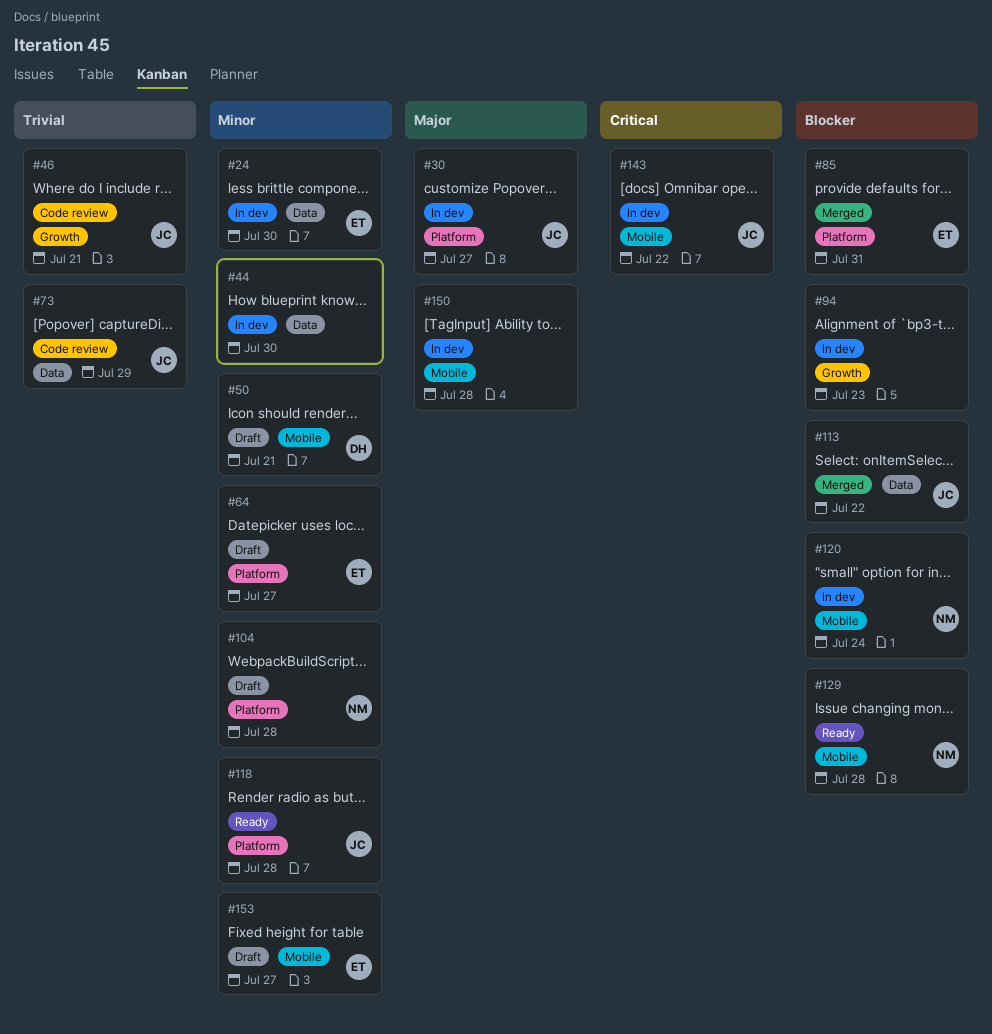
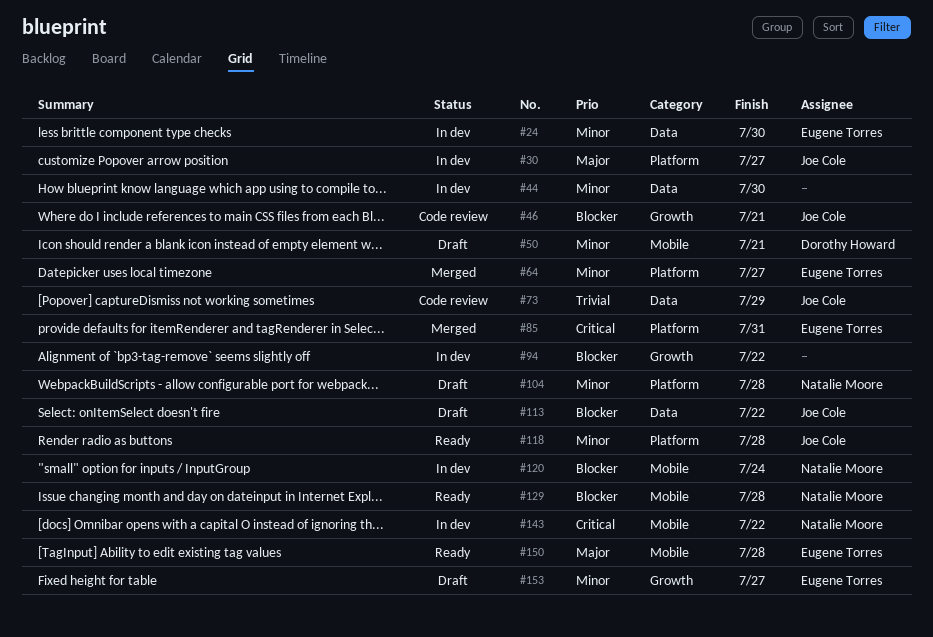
#46, priority: Trivial -> Blocker
#64, status: Draft -> Merged
#85, priority: Blocker -> Critical
#94, due: Jul 23 -> Jul 22
#113, status: Merged -> Draft
#143, owner: Joe Cole -> Natalie Moore
#150, status: In dev -> Ready
#150, owner: none -> Eugene Torres
#153, label: Mobile -> Growth

